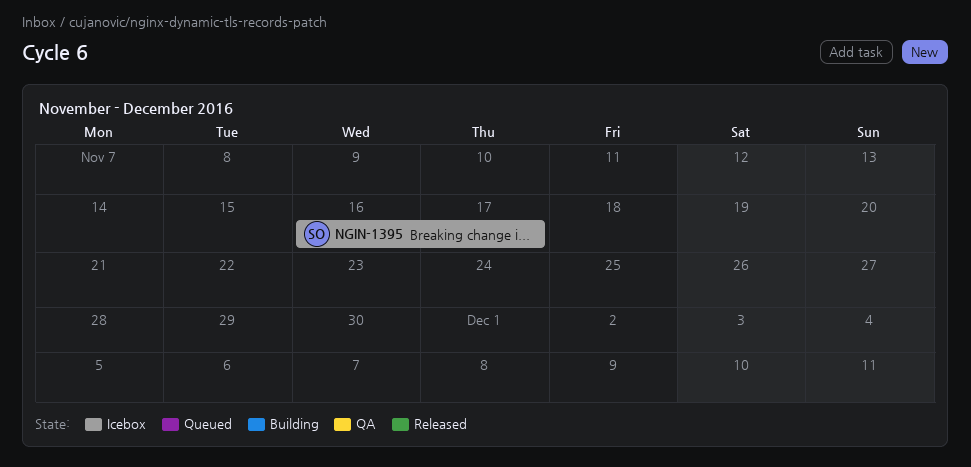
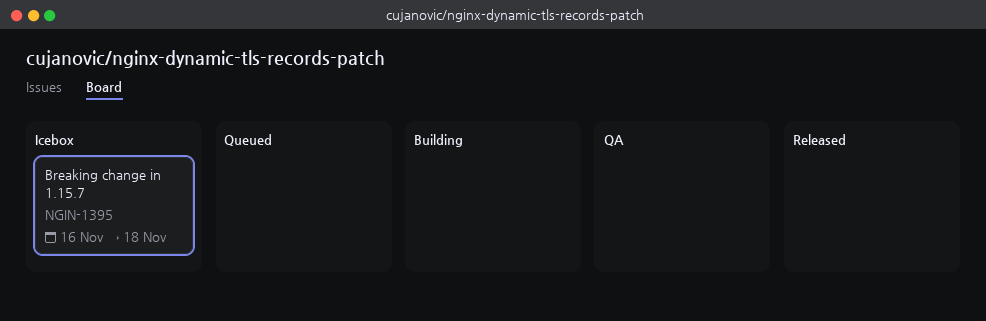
NGIN-1395, due: Nov 17 -> Nov 18

